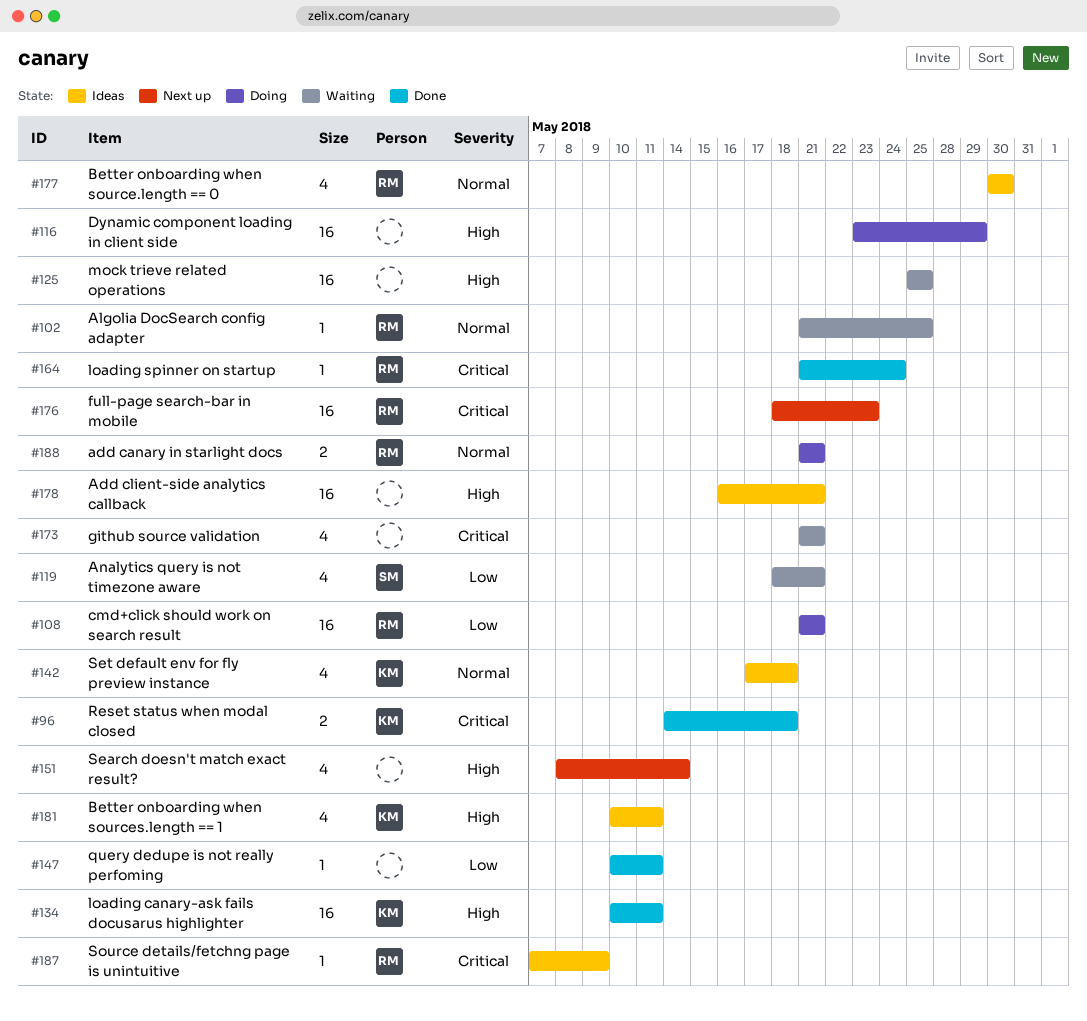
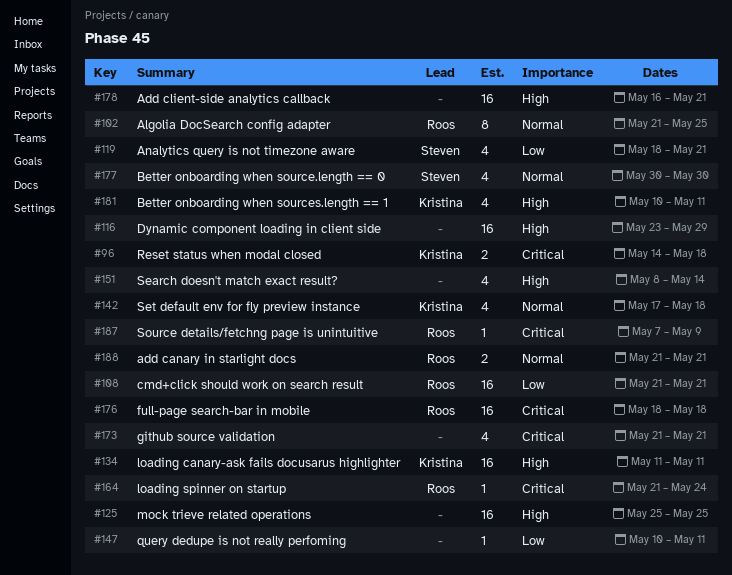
#102, estimate: 1 -> 8
#134, start: May 10 -> May 11
#176, due: May 23 -> May 18
#177, owner: Roos -> Steven

